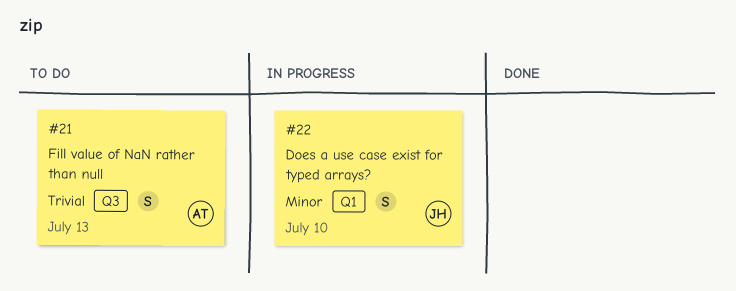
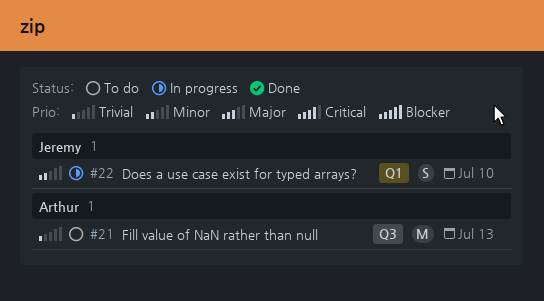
#21, estimate: S -> M

